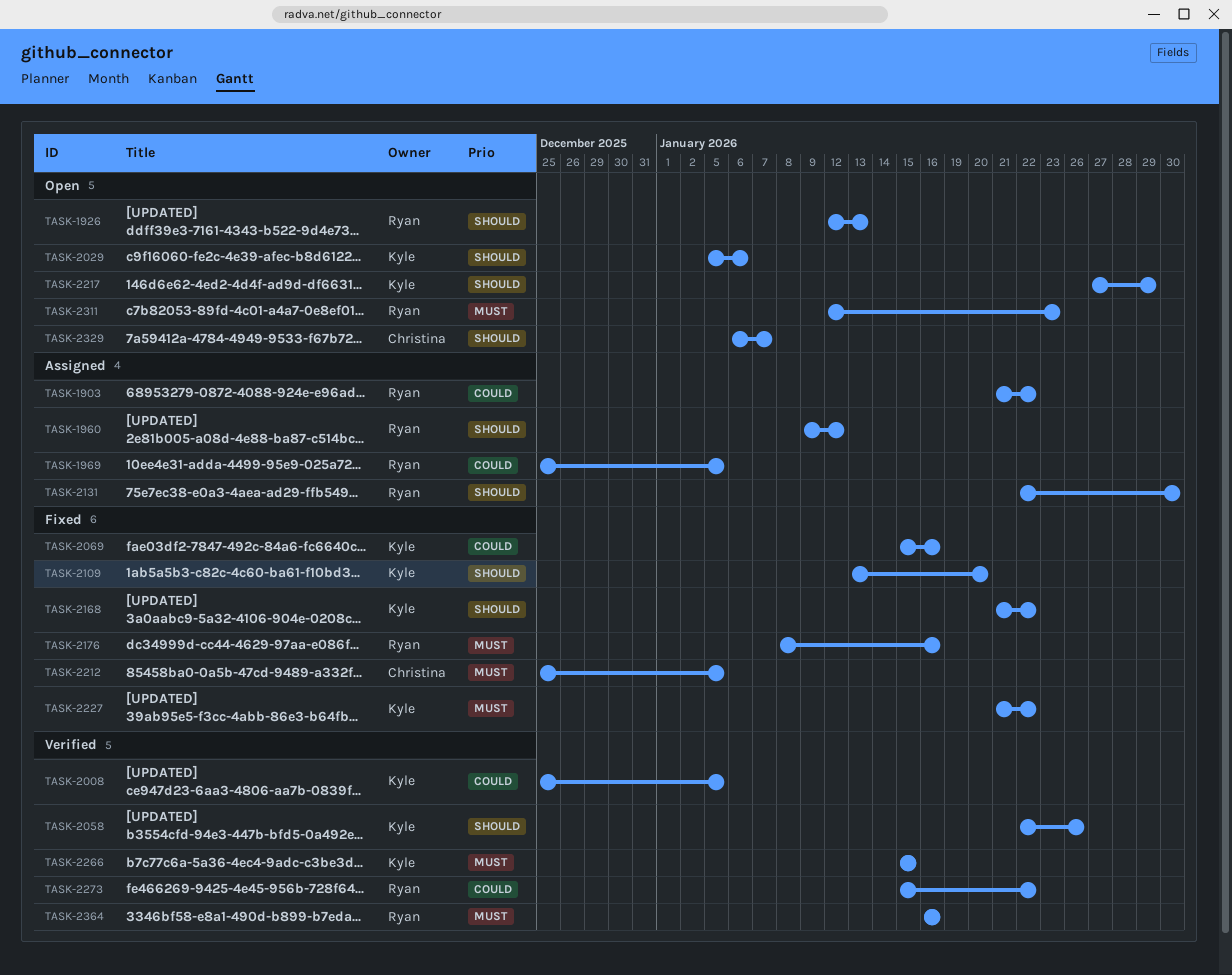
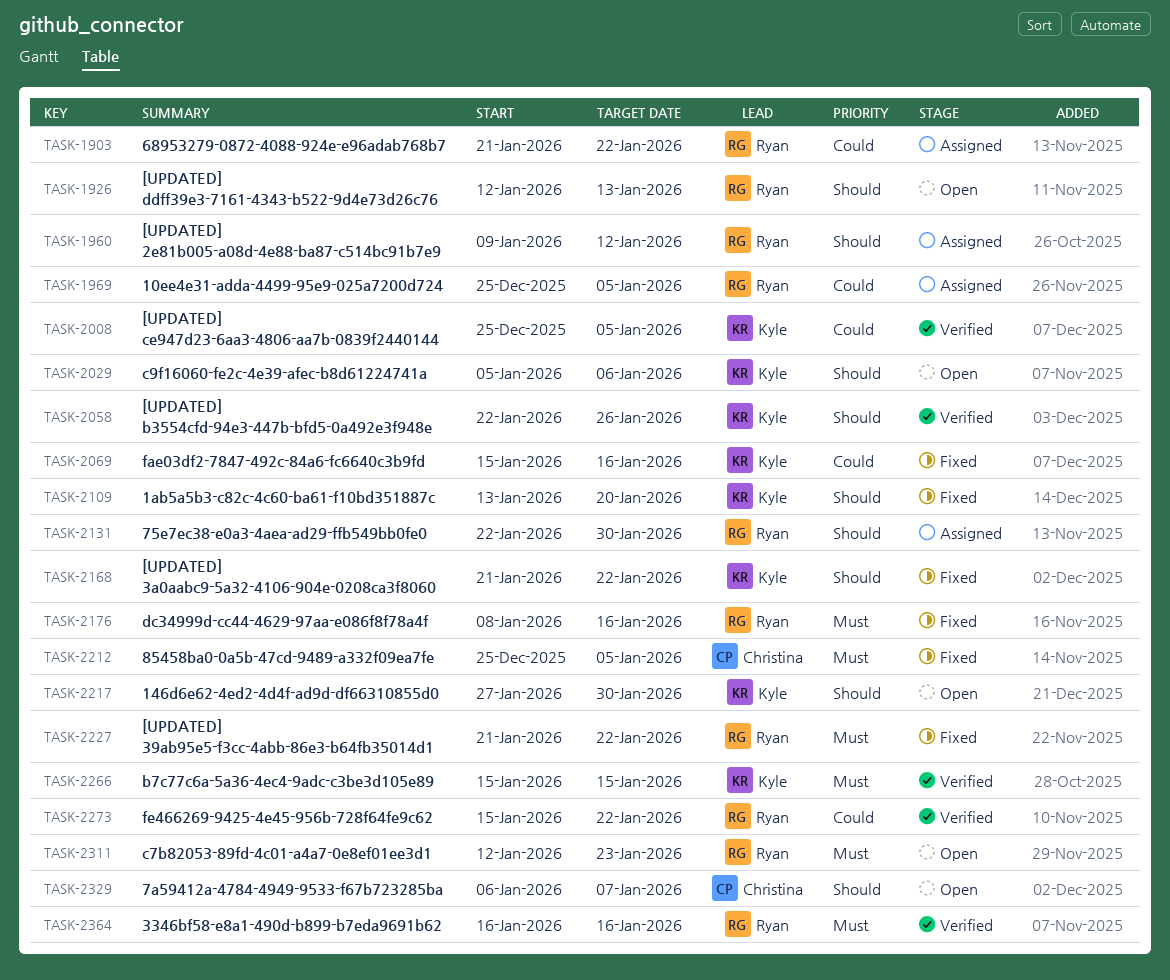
TASK-2217, due: Jan 29 -> Jan 30
TASK-2227, owner: Kyle -> Ryan

